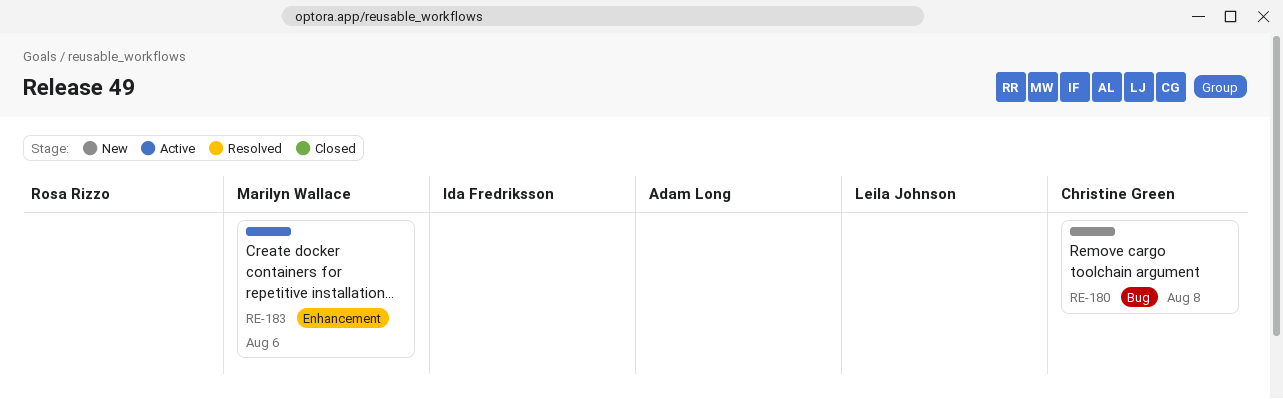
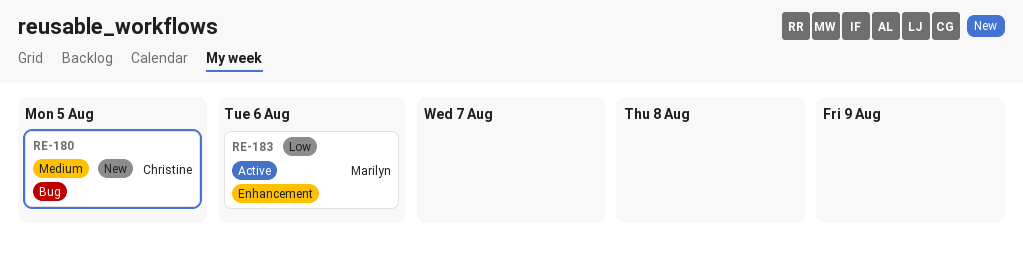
RE-180, due: Aug 8 -> Aug 5

